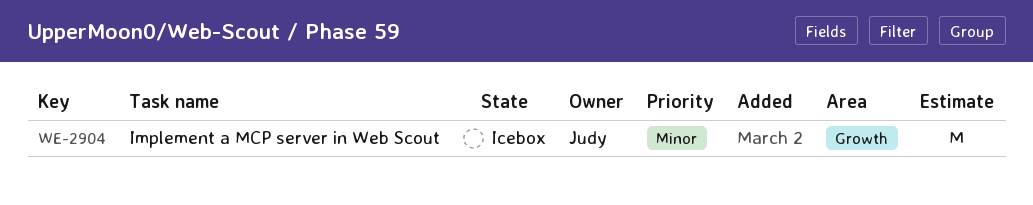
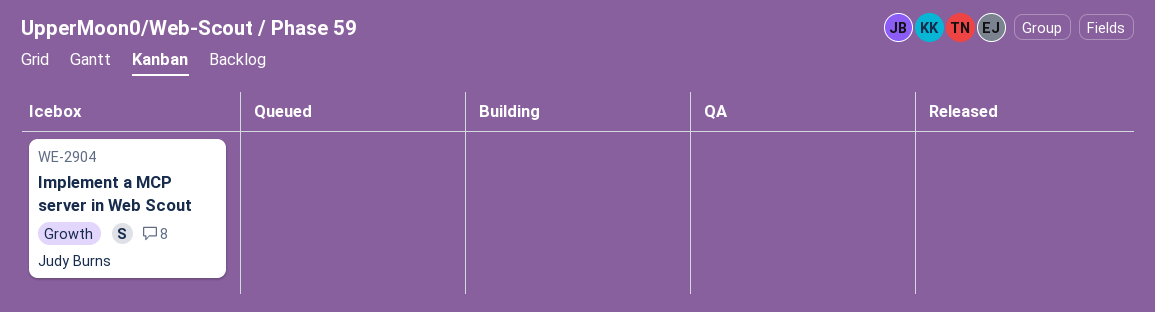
WE-2904, estimate: M -> S

